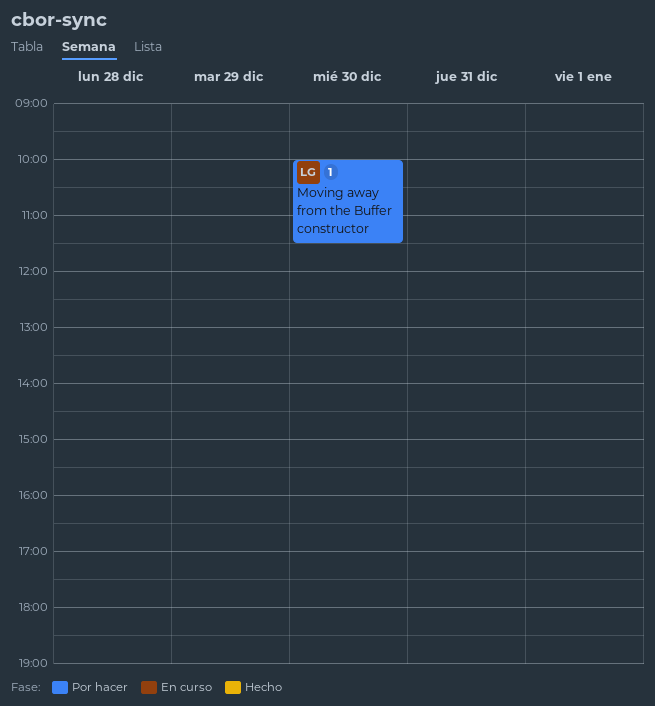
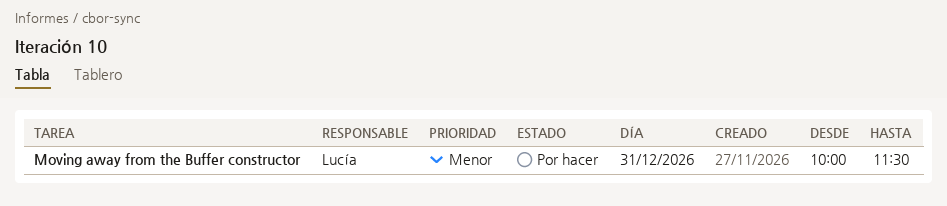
Moving away from the Buffer constructor, day: Dec 30 -> Dec 31

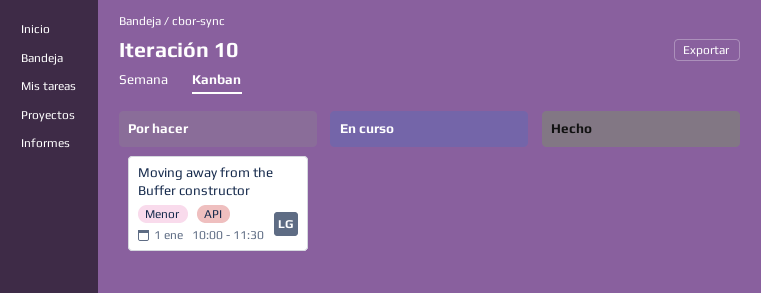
Moving away from the Buffer constructor, day: Dec 31 -> Jan 1

